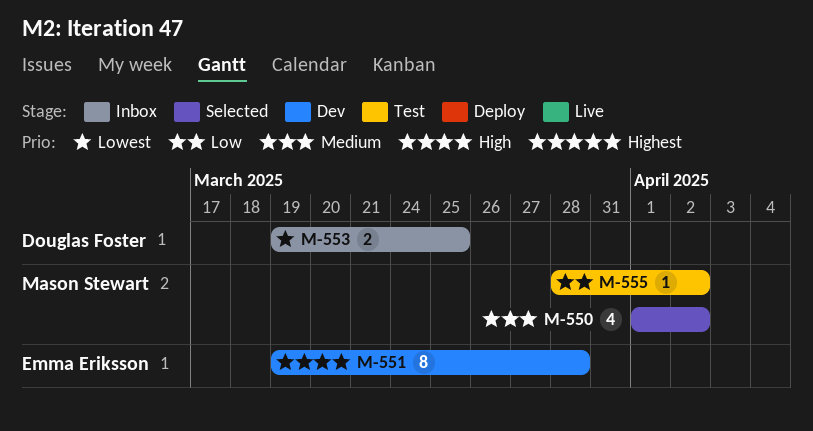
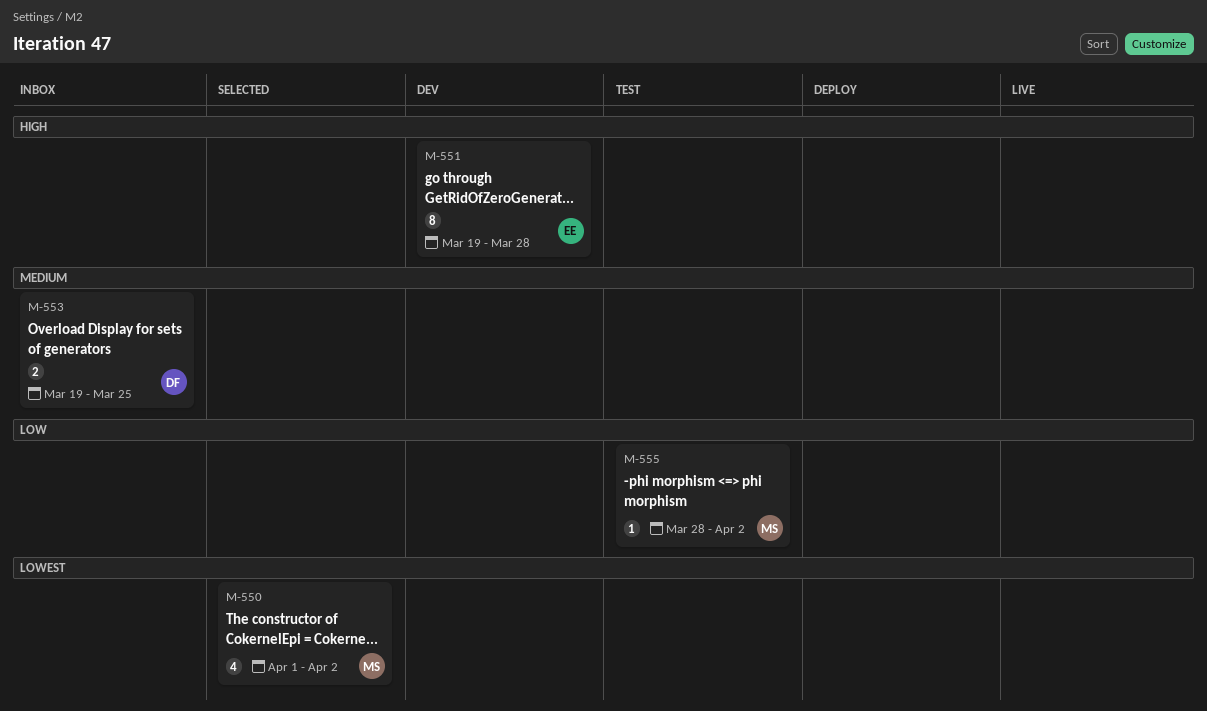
M-550, priority: Medium -> Lowest
M-553, priority: Lowest -> Medium

